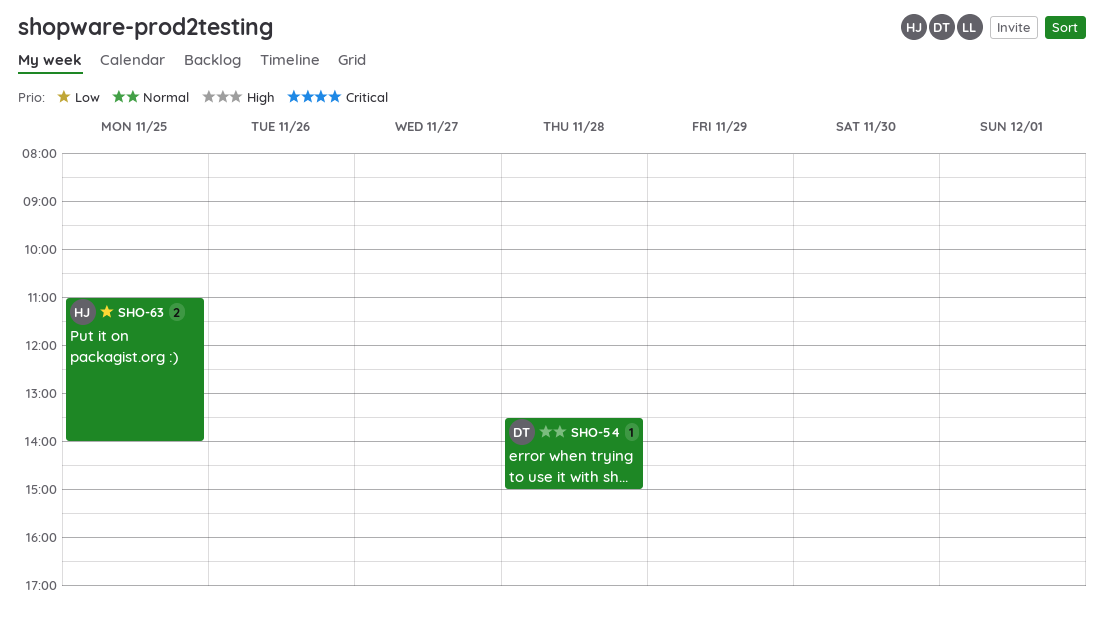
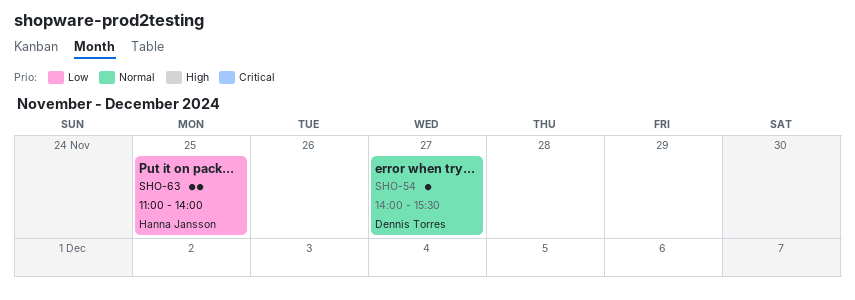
SHO-54, day: Nov 28 -> Nov 27
SHO-54, begins: 13:30 -> 14:00
SHO-54, ends: 15:00 -> 15:30

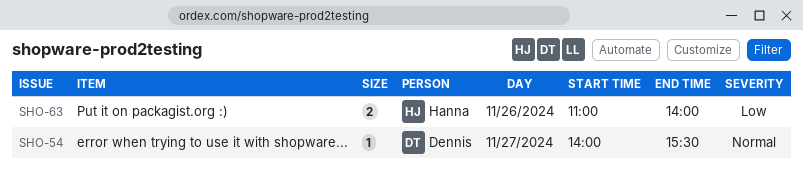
SHO-63, day: Nov 25 -> Nov 26

